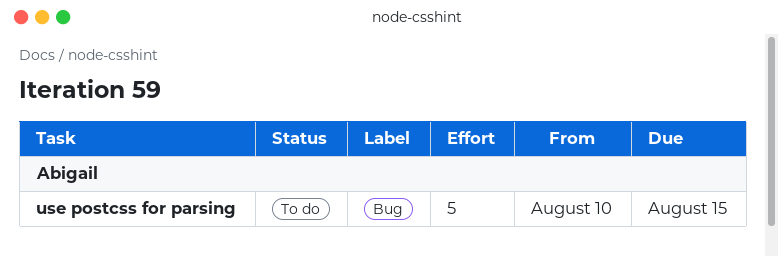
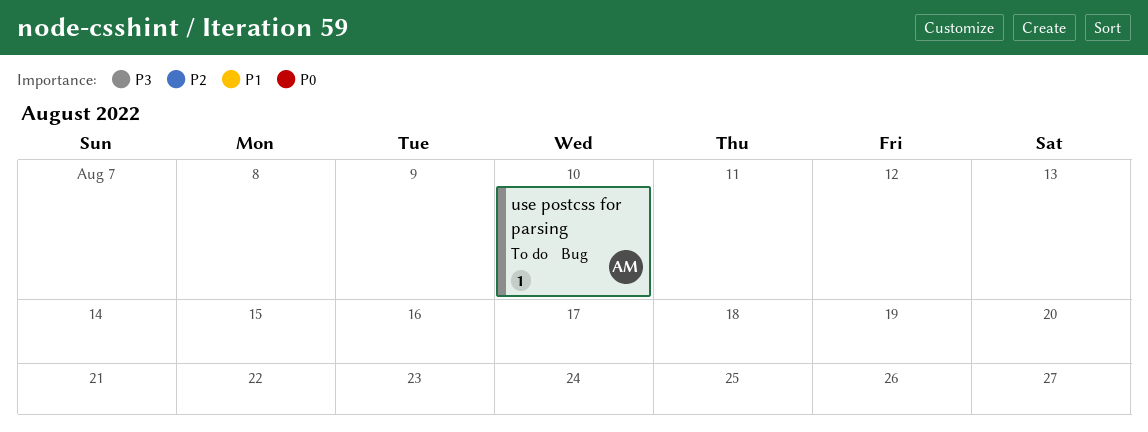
use postcss for parsing, estimate: 5 -> 1
use postcss for parsing, due: Aug 15 -> Aug 10

